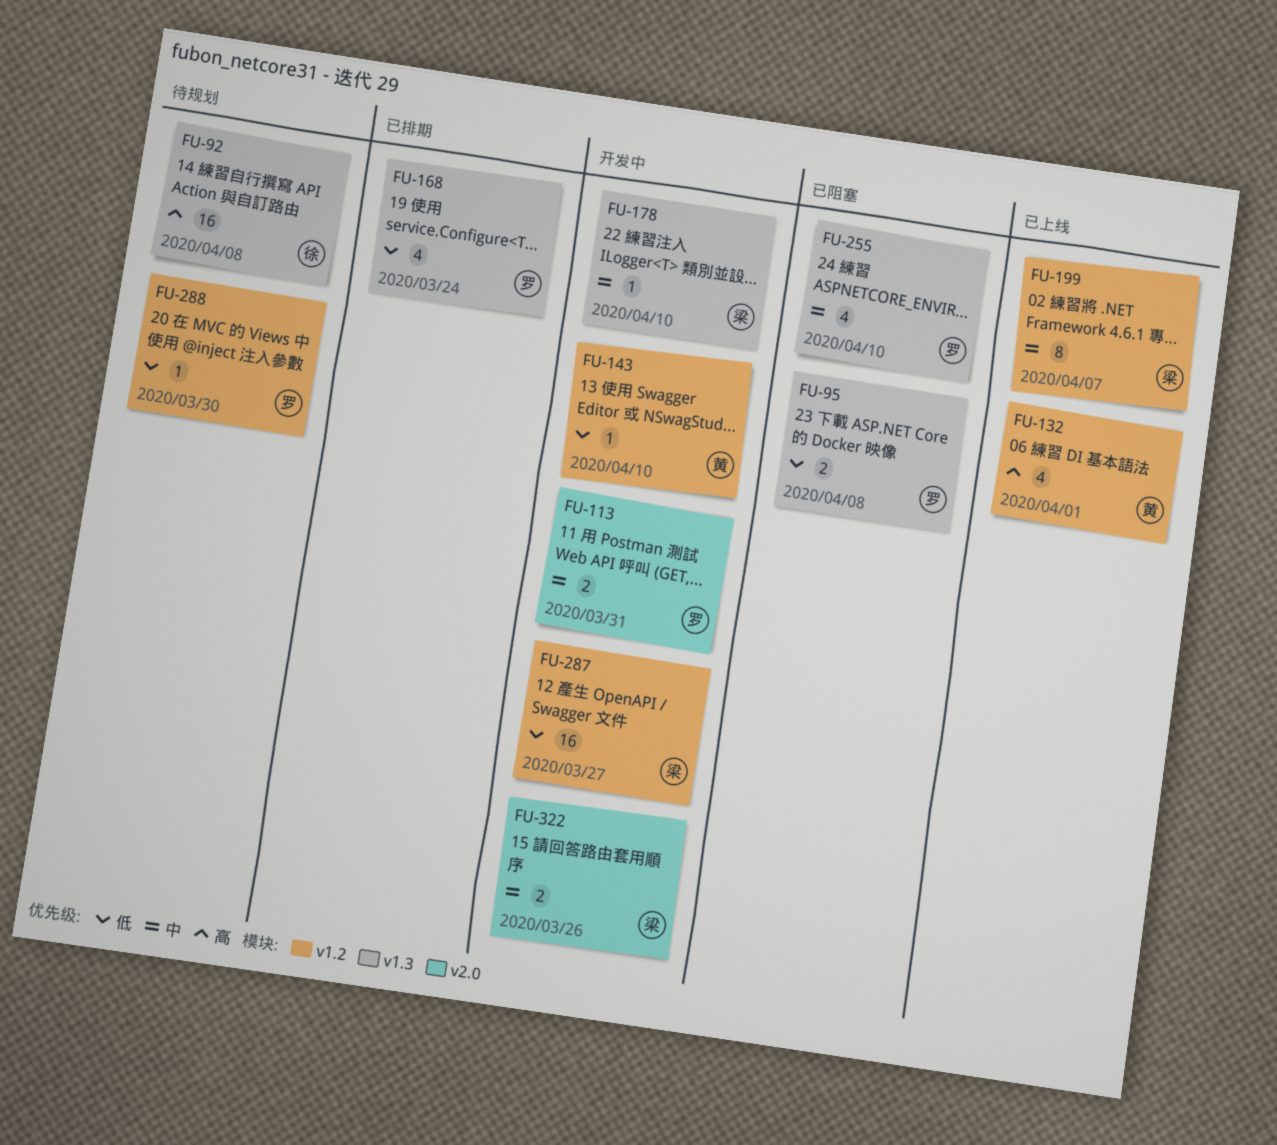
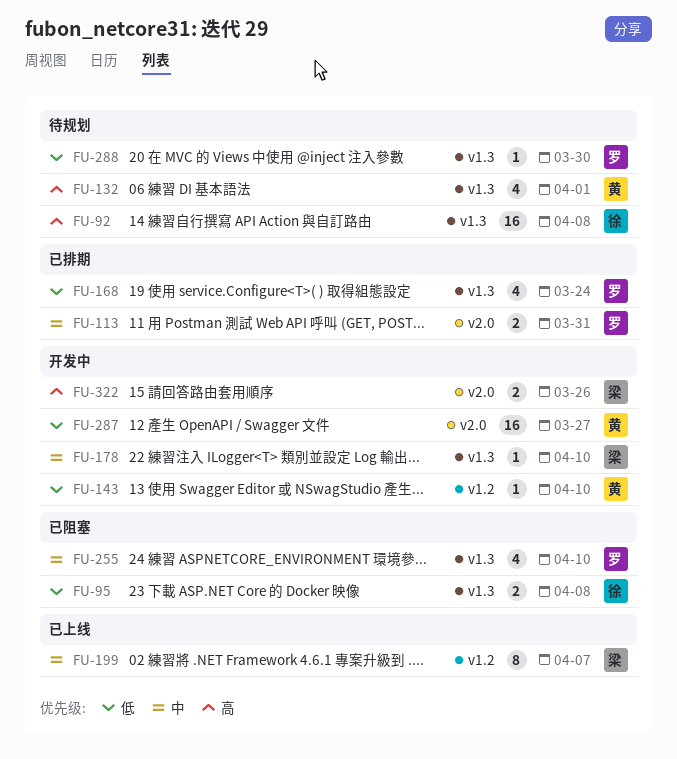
FU-95, owner: 罗 -> 徐
FU-113, status: 开发中 -> 已排期
FU-132, status: 已上线 -> 待规划
FU-132, label: v1.2 -> v1.3
FU-287, owner: 梁 -> 黄
FU-287, label: v1.2 -> v2.0
FU-288, label: v1.2 -> v1.3
FU-322, priority: 中 -> 高

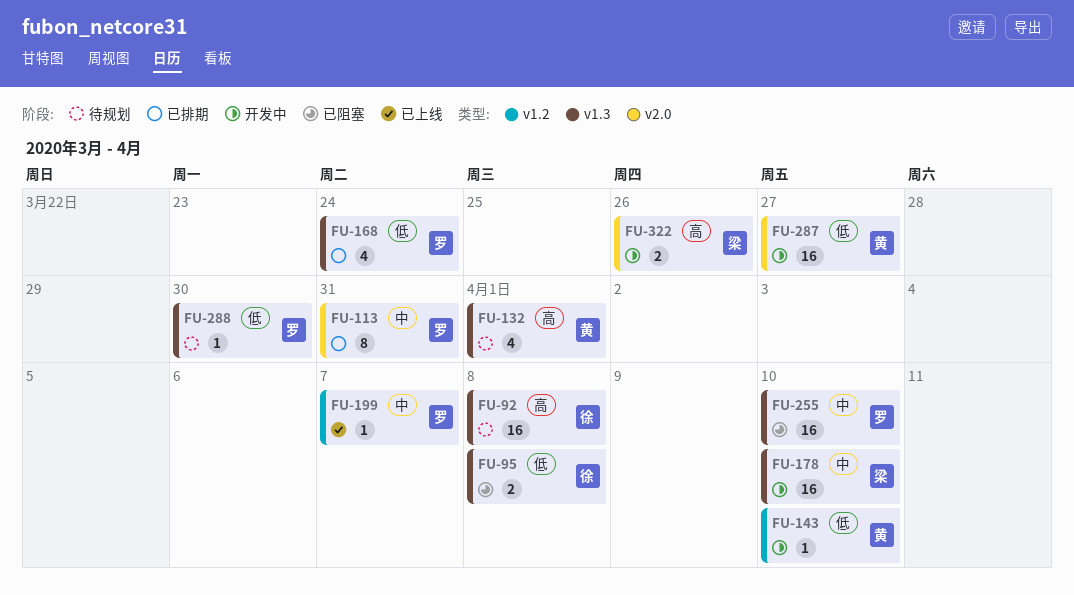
FU-113, estimate: 2 -> 8
FU-178, estimate: 1 -> 16
FU-199, owner: 梁 -> 罗
FU-199, estimate: 8 -> 1
FU-255, estimate: 4 -> 16

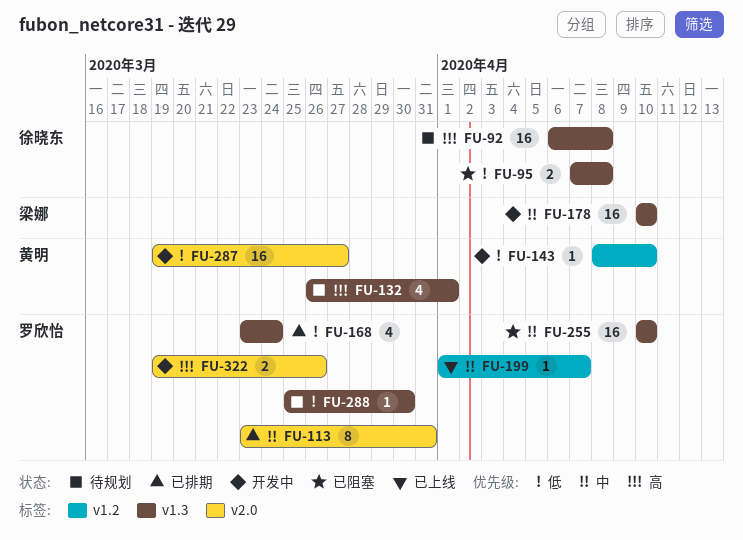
FU-322, owner: 梁娜 -> 罗欣怡

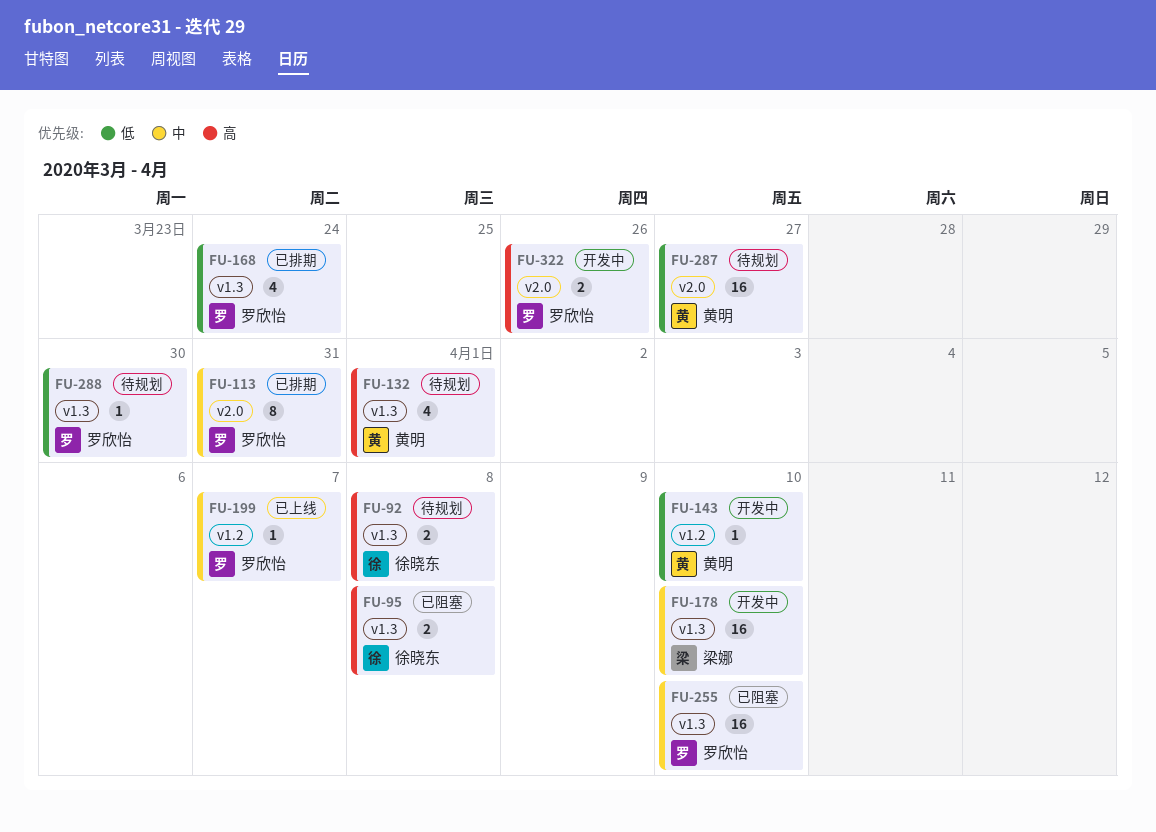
FU-92, estimate: 16 -> 2
FU-95, priority: 低 -> 高
FU-287, status: 开发中 -> 待规划

